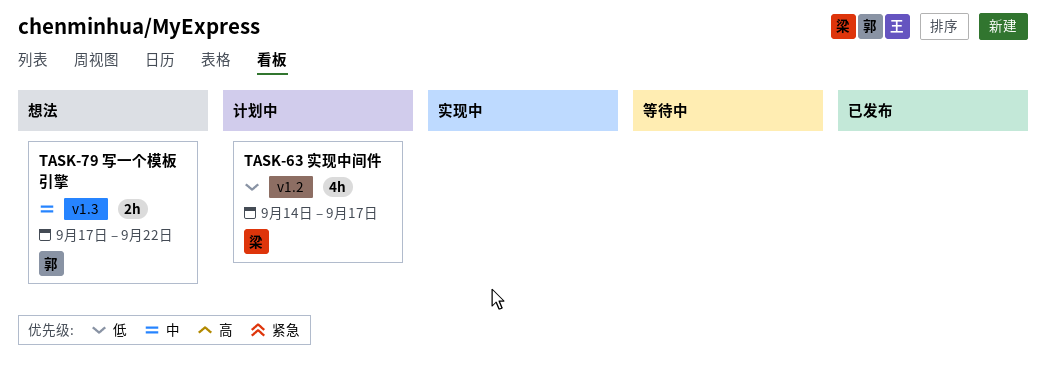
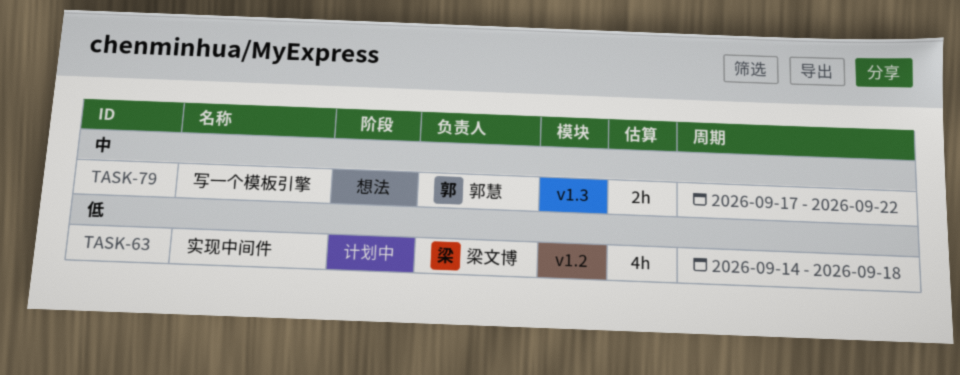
TASK-63, due: Sep 17 -> Sep 18

